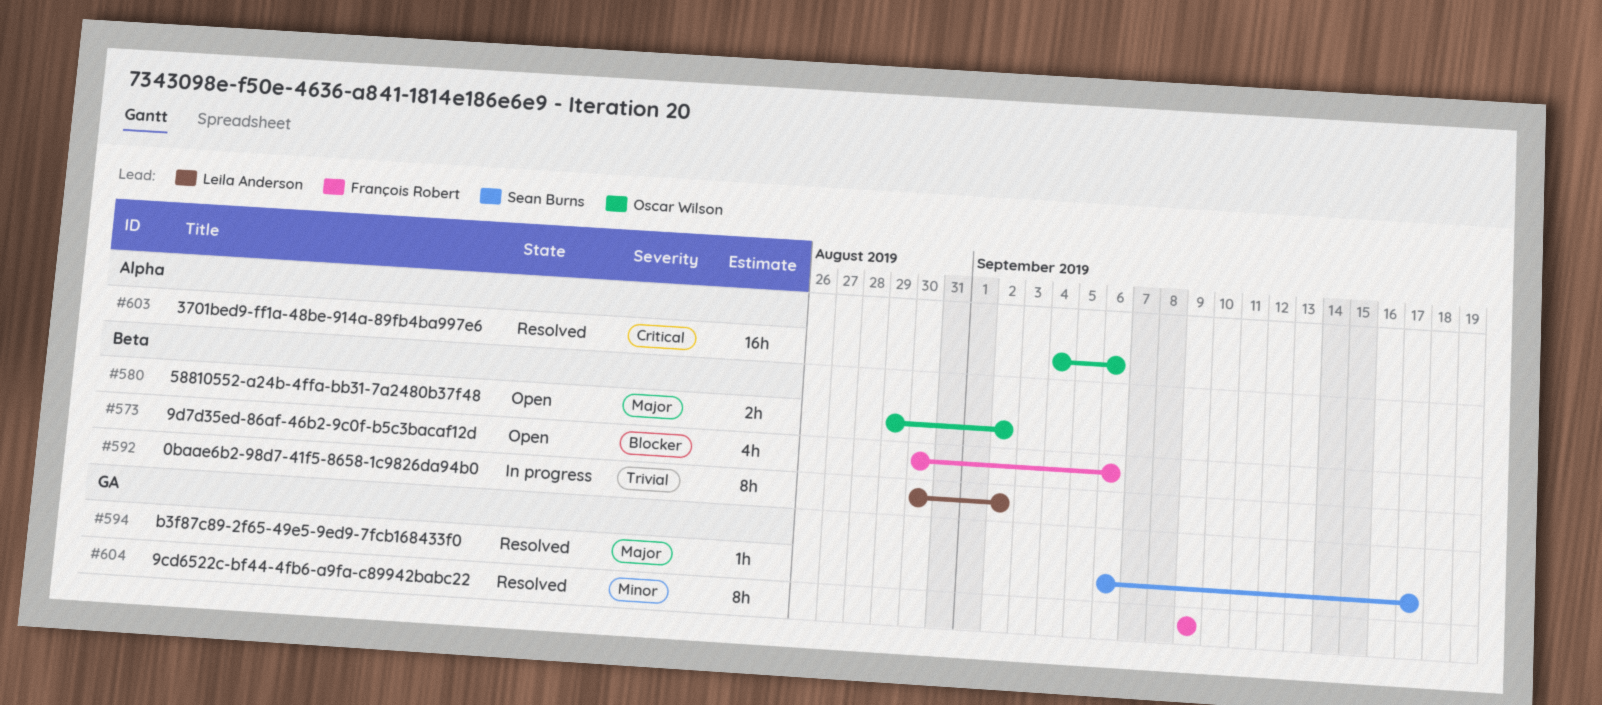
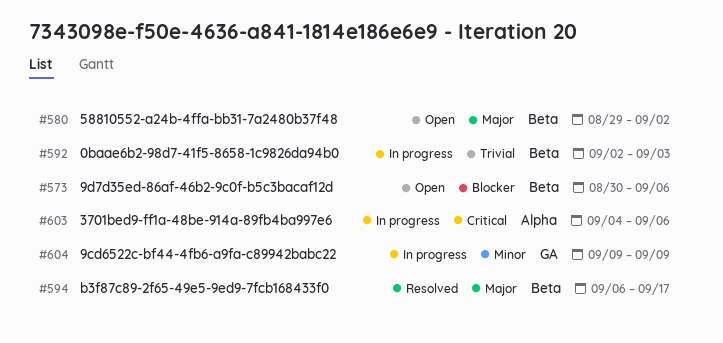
#592, start: Aug 30 -> Sep 2
#592, due: Sep 2 -> Sep 3
#594, label: GA -> Beta
#603, status: Resolved -> In progress
#604, status: Resolved -> In progress

